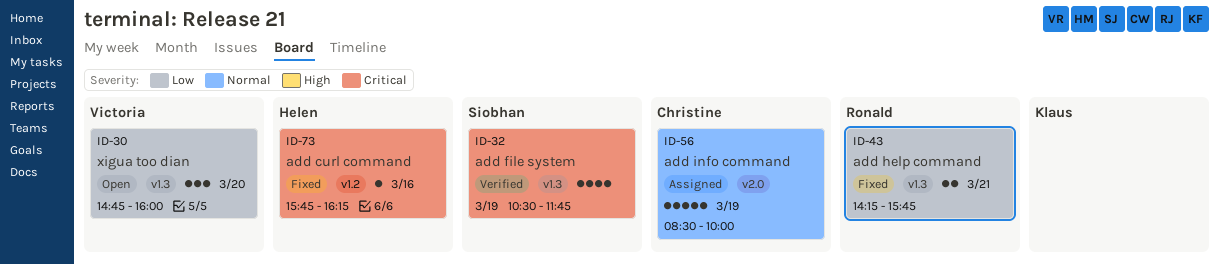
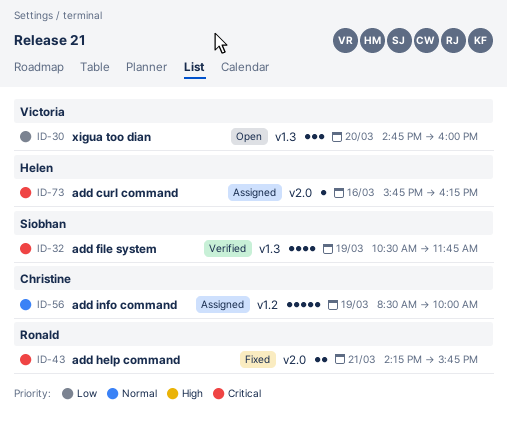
ID-43, priority: Low -> Critical
ID-43, label: v1.3 -> v2.0
ID-56, label: v2.0 -> v1.2
ID-73, status: Fixed -> Assigned
ID-73, label: v1.2 -> v2.0

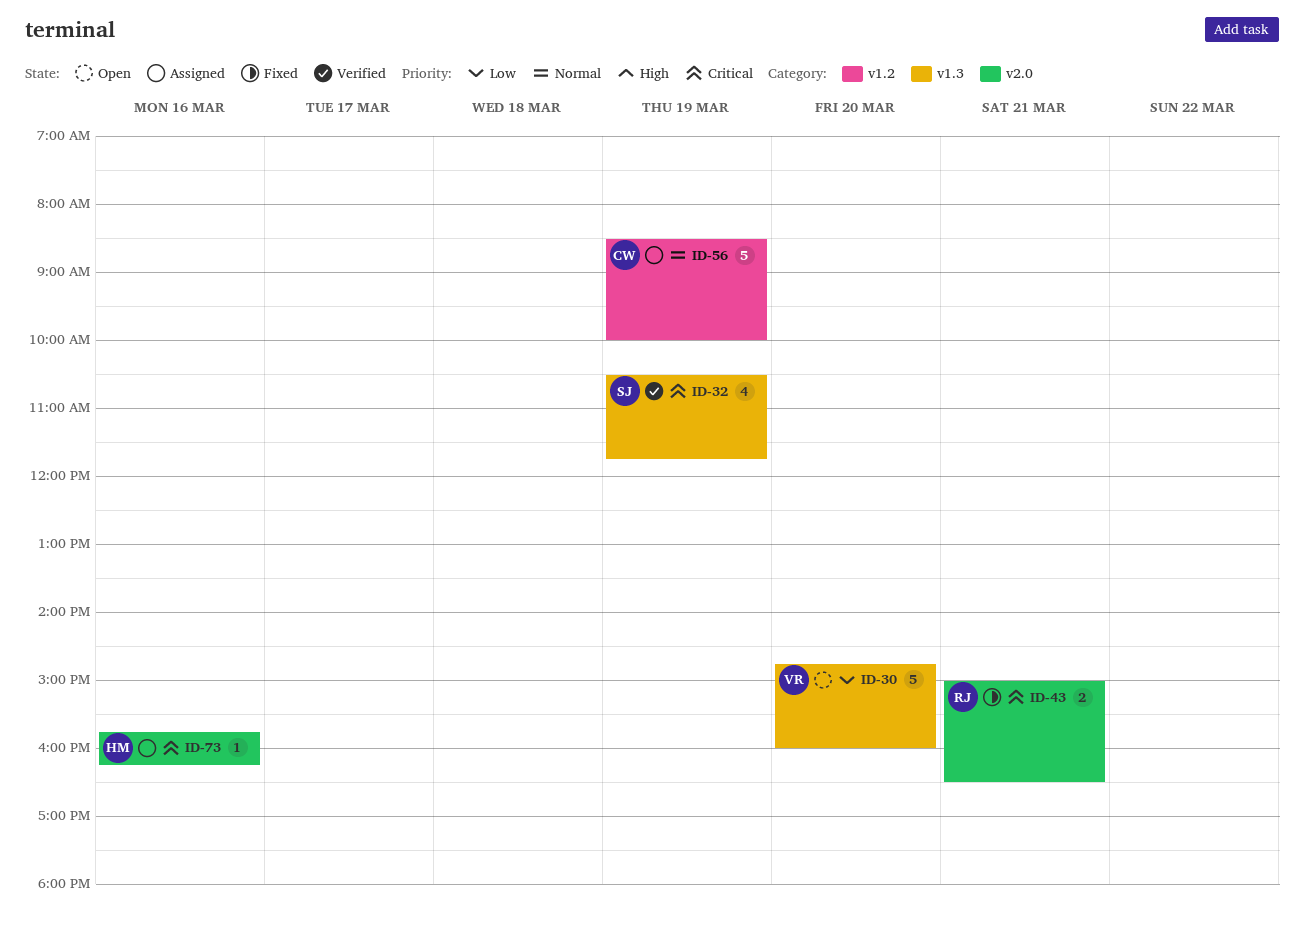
ID-30, estimate: 3 -> 5
ID-43, begins: 14:15 -> 15:00
ID-43, ends: 15:45 -> 16:30

